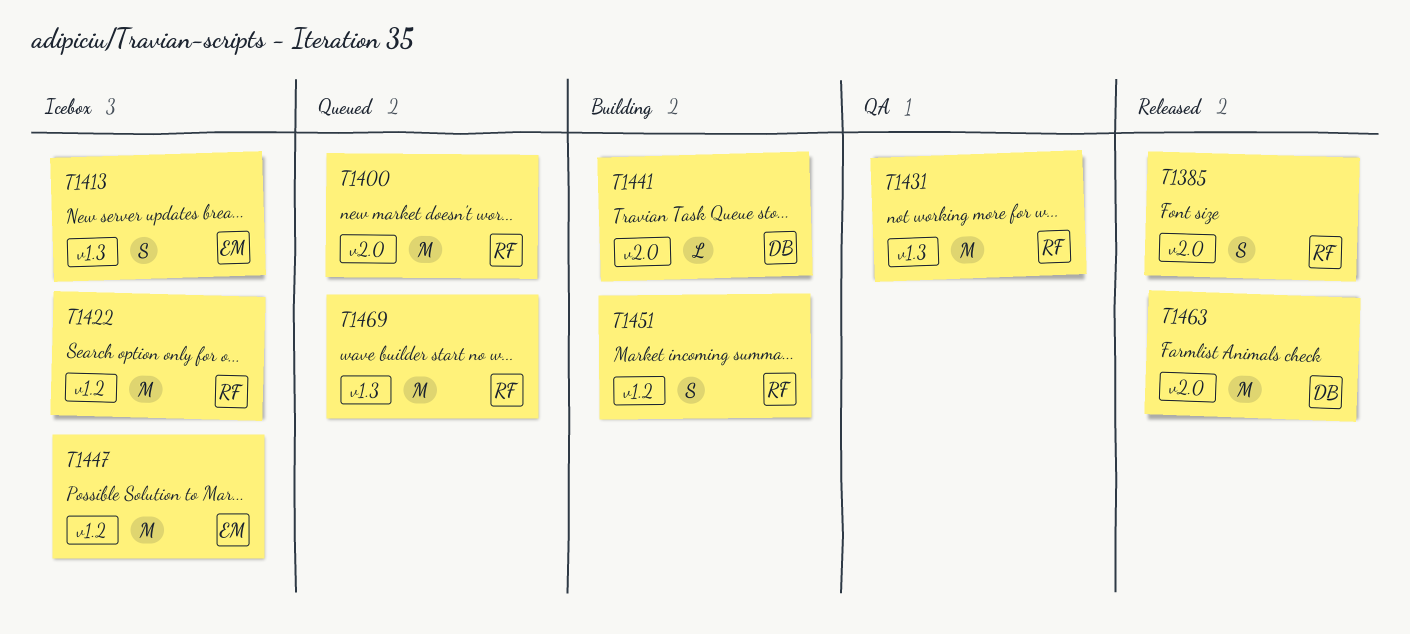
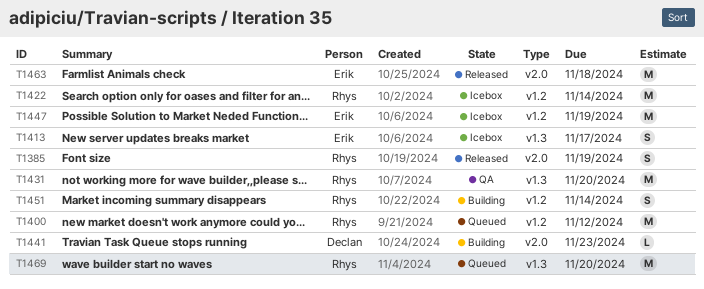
T1400, label: v2.0 -> v1.2
T1463, owner: Declan -> Erik

